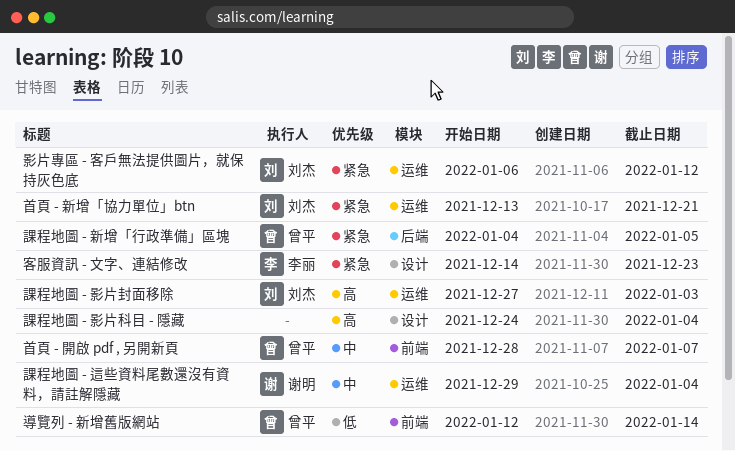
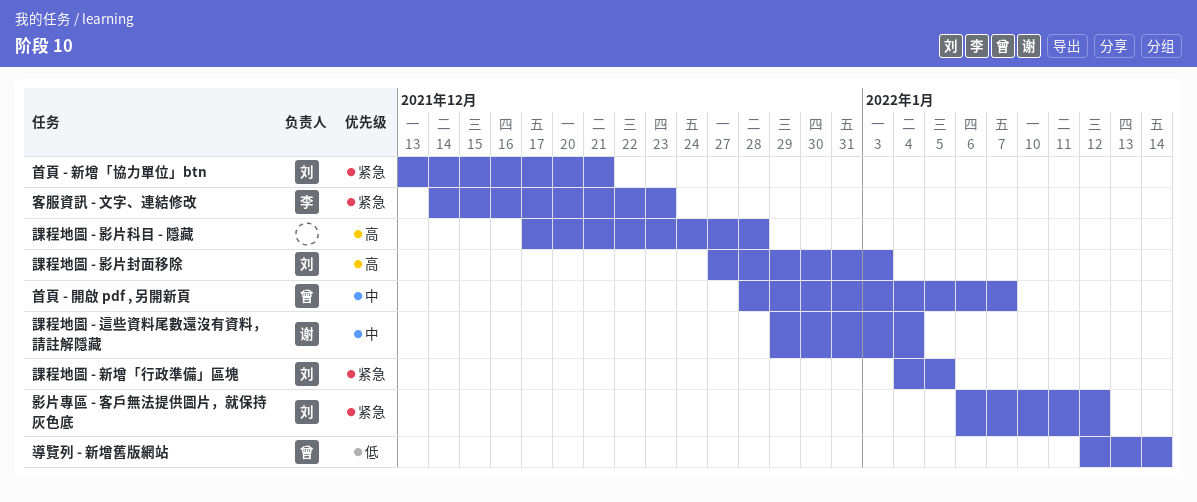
課程地圖 - 影片科目 - 隱藏, start: Dec 24 -> Dec 17
課程地圖 - 影片科目 - 隱藏, due: Jan 4 -> Dec 28
課程地圖 - 新增「行政準備」區塊, owner: 曾平 -> 刘杰

